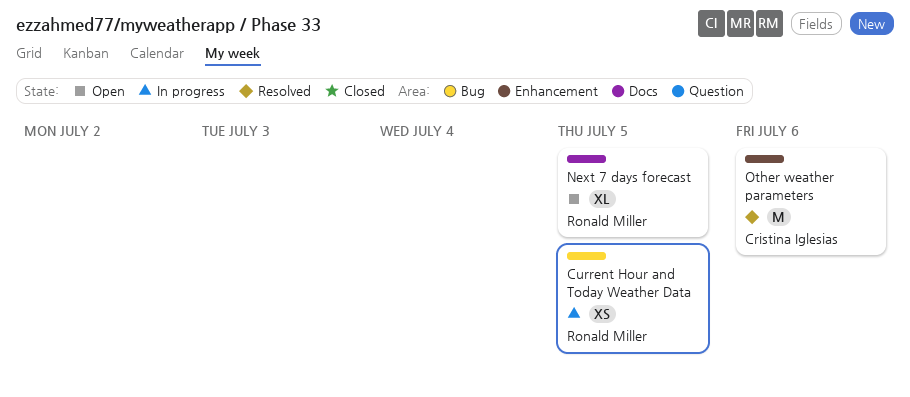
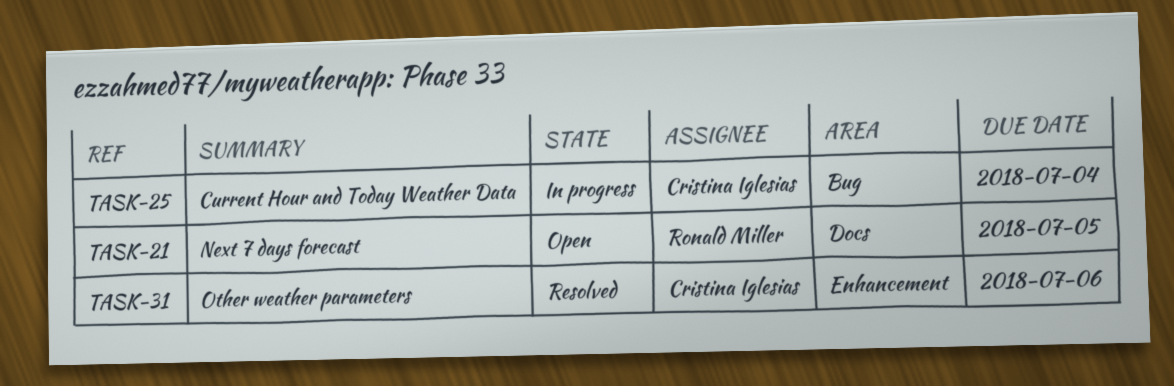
Current Hour and Today Weather Data, owner: Ronald Miller -> Cristina Iglesias
Current Hour and Today Weather Data, due: Jul 5 -> Jul 4

